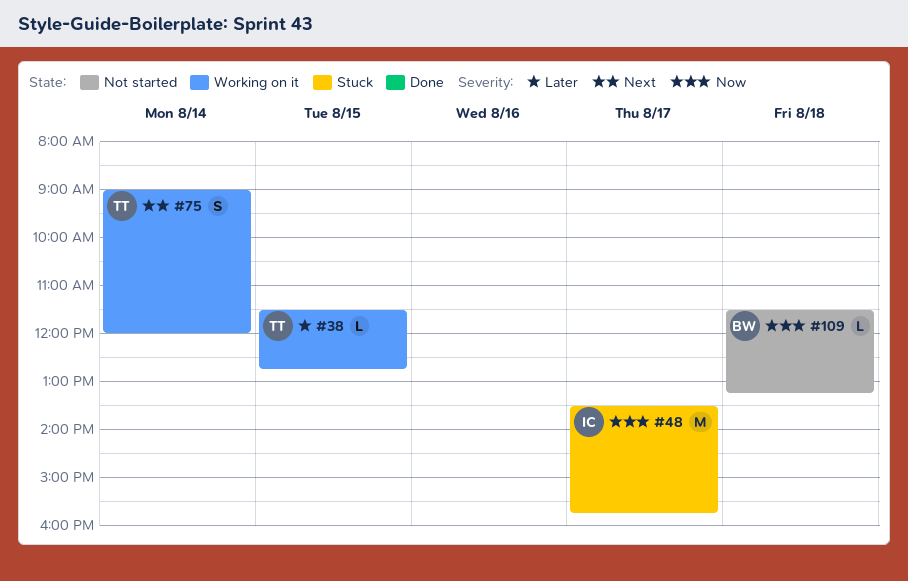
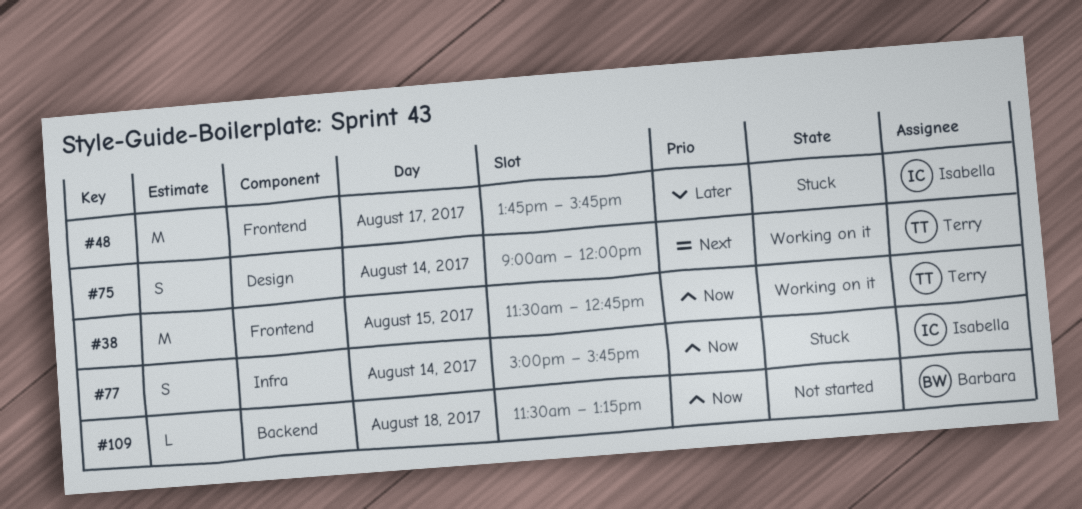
#38, priority: Later -> Now
#38, estimate: L -> M
#48, priority: Now -> Later
#48, begins: 13:30 -> 13:45
#77: none -> present

